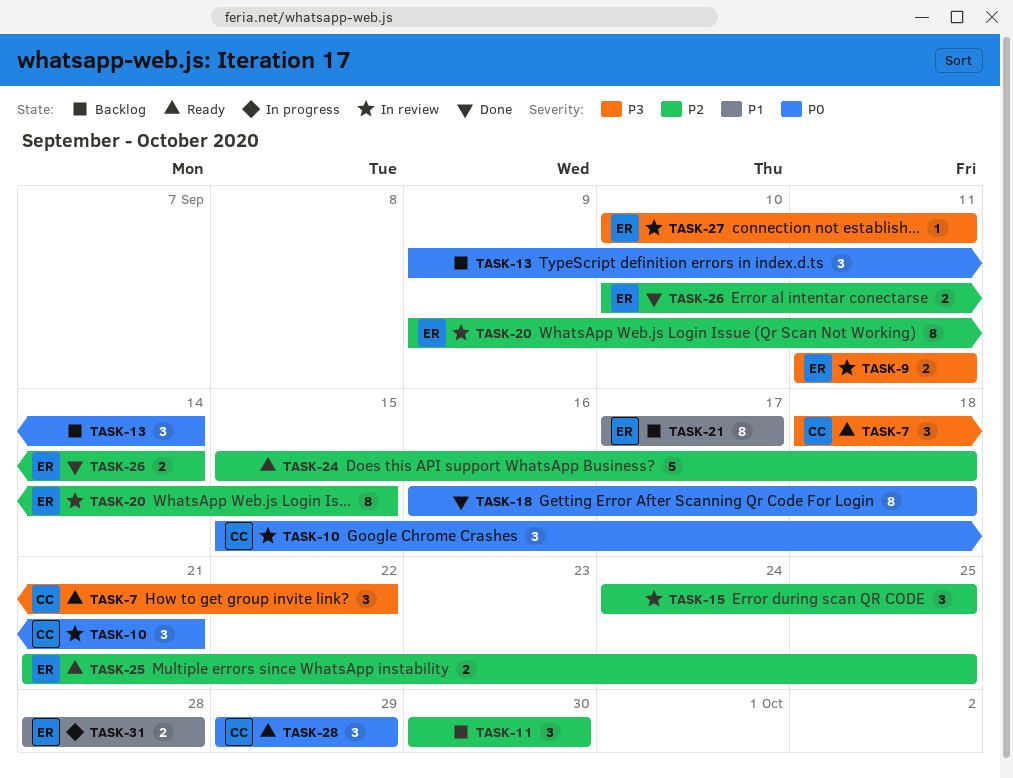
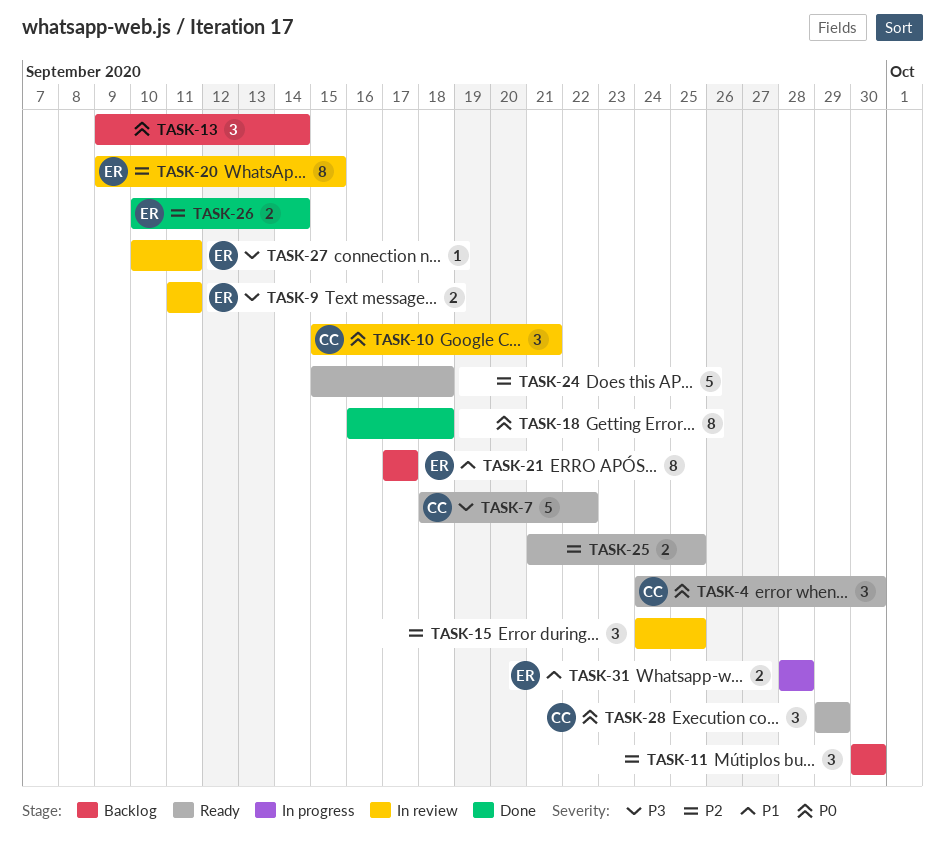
TASK-4: none -> present
TASK-7, estimate: 3 -> 5
TASK-25, owner: ER -> none

